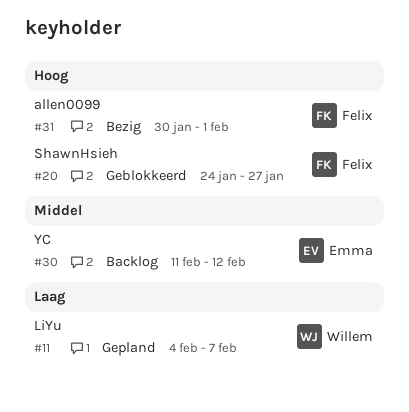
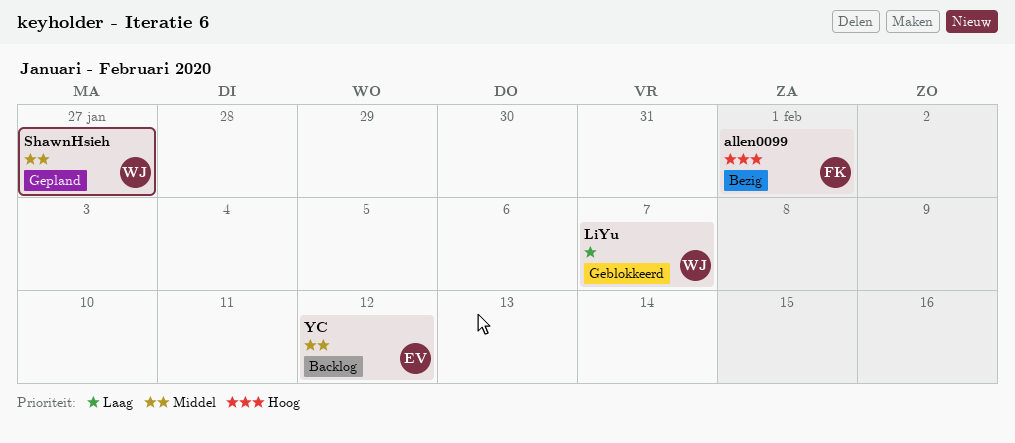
LiYu, status: Gepland -> Geblokkeerd
ShawnHsieh, status: Geblokkeerd -> Gepland
ShawnHsieh, owner: Felix -> Willem
ShawnHsieh, priority: Hoog -> Middel

